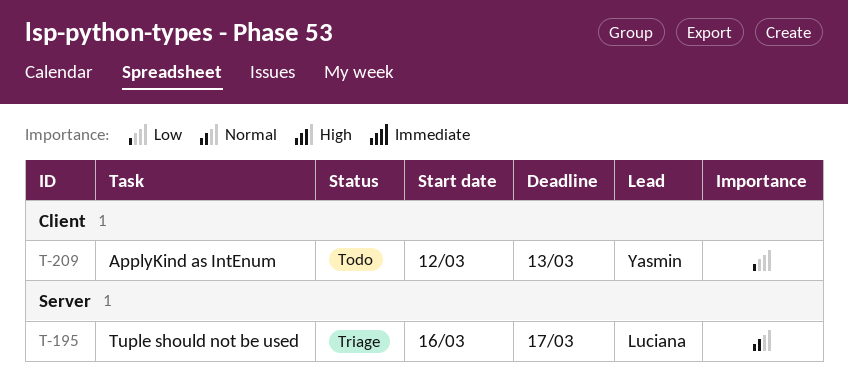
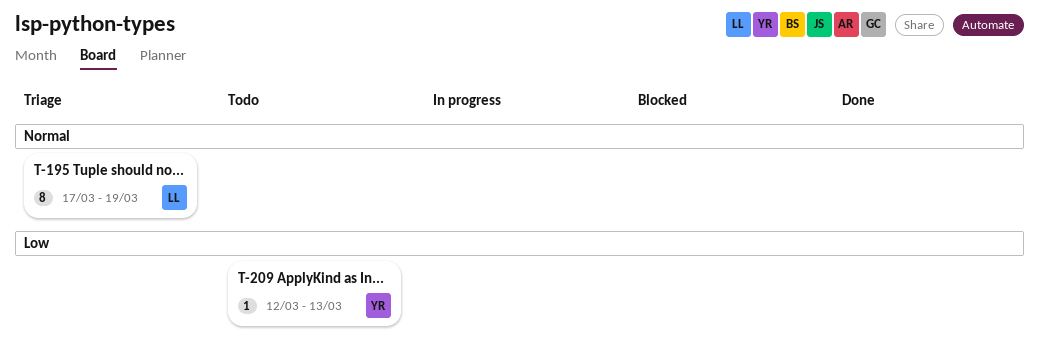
T-195, start: Mar 16 -> Mar 17
T-195, due: Mar 17 -> Mar 19

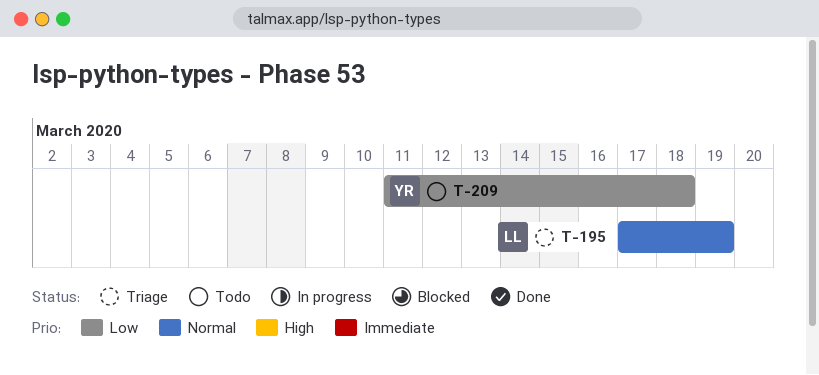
T-209, start: Mar 12 -> Mar 11
T-209, due: Mar 13 -> Mar 18

